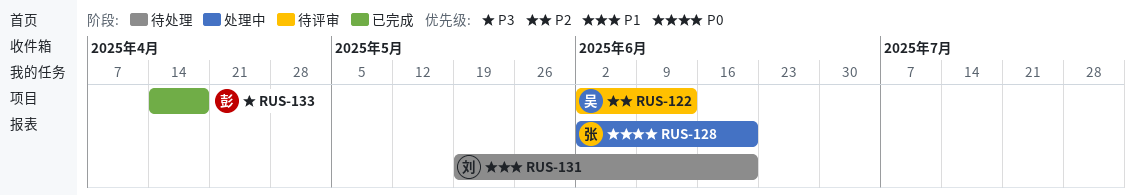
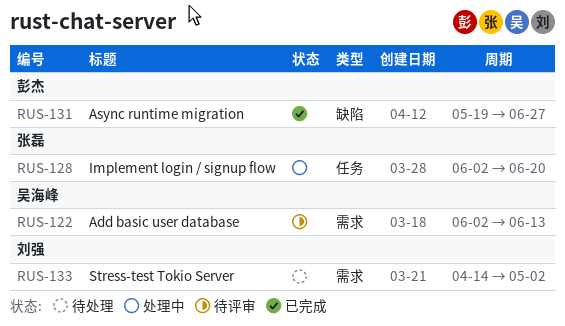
RUS-131, status: 待处理 -> 已完成
RUS-131, owner: 刘强 -> 彭杰
RUS-131, due: Jun 20 -> Jun 27
RUS-133, status: 已完成 -> 待处理
RUS-133, owner: 彭杰 -> 刘强
RUS-133, due: Apr 18 -> May 2

